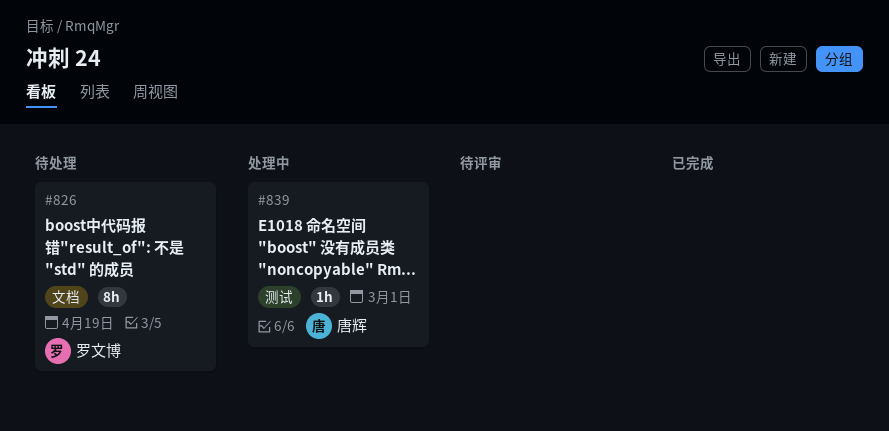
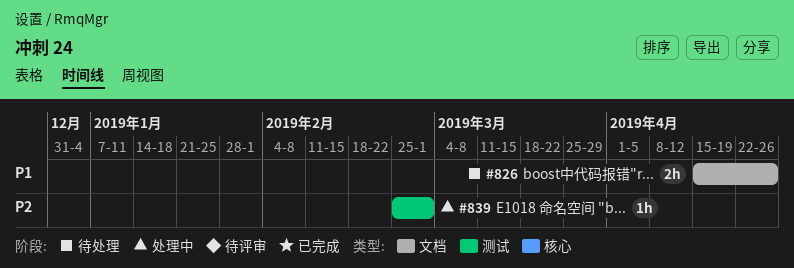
#826, estimate: 8h -> 2h
#826, due: Apr 19 -> Apr 26

